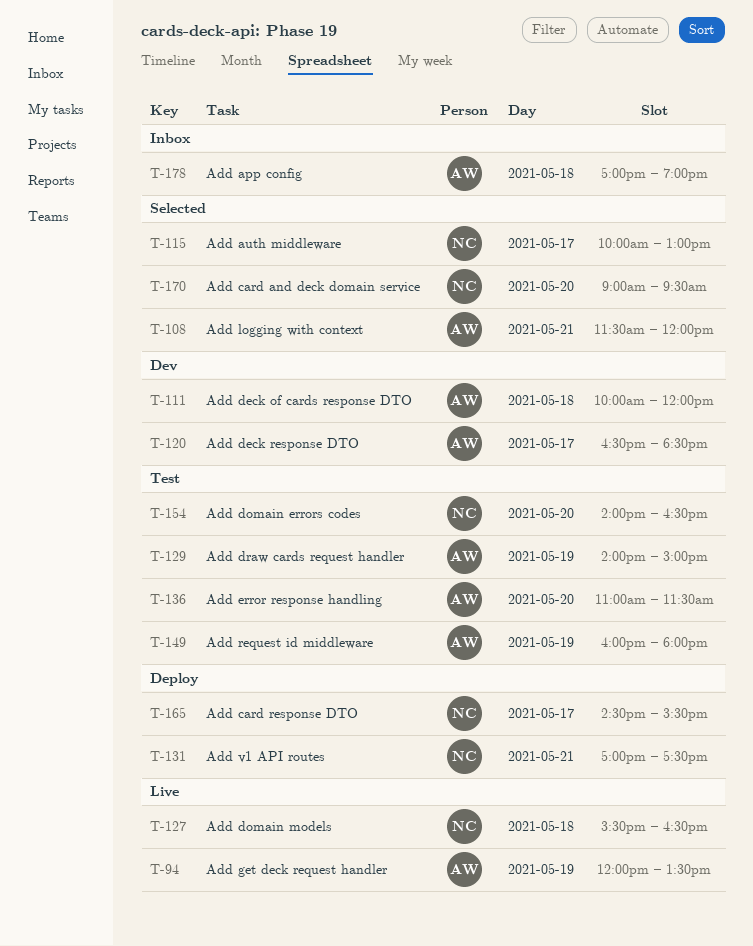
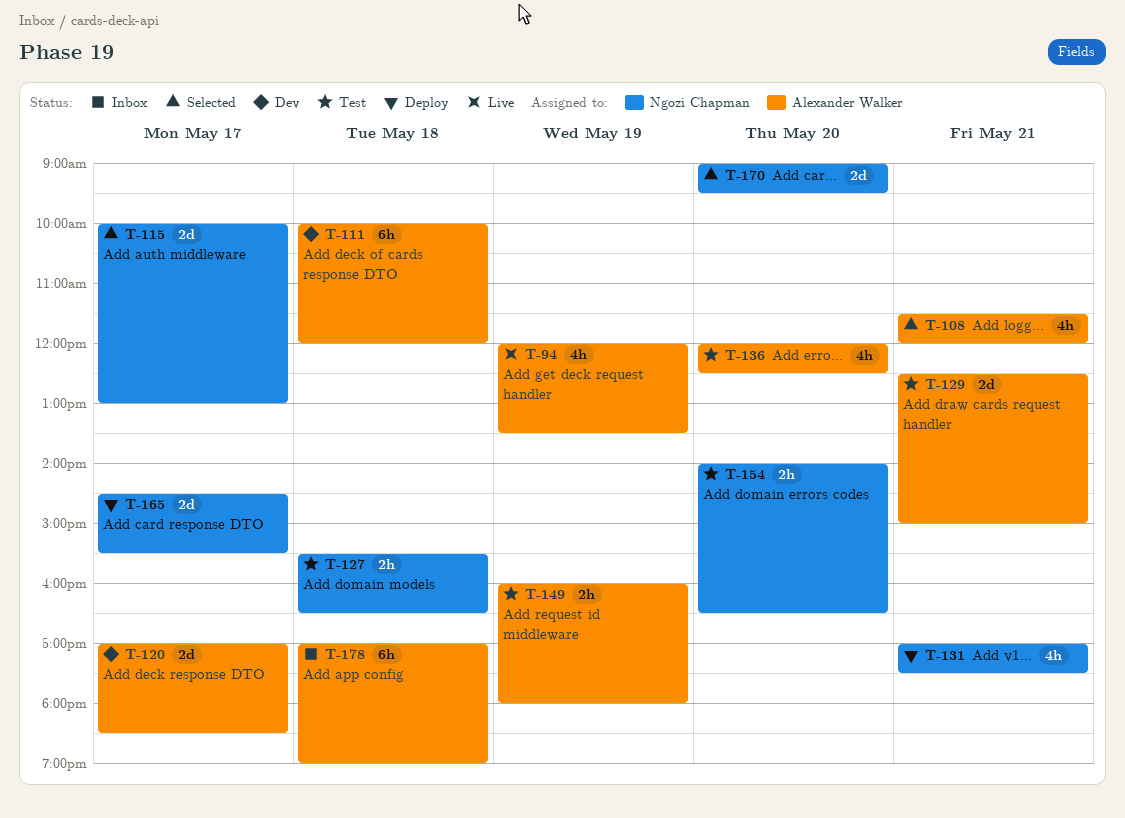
T-120, begins: 16:30 -> 17:00
T-127, status: Live -> Test
T-129, day: May 19 -> May 21
T-129, begins: 14:00 -> 12:30
T-136, begins: 11:00 -> 12:00
T-136, ends: 11:30 -> 12:30

